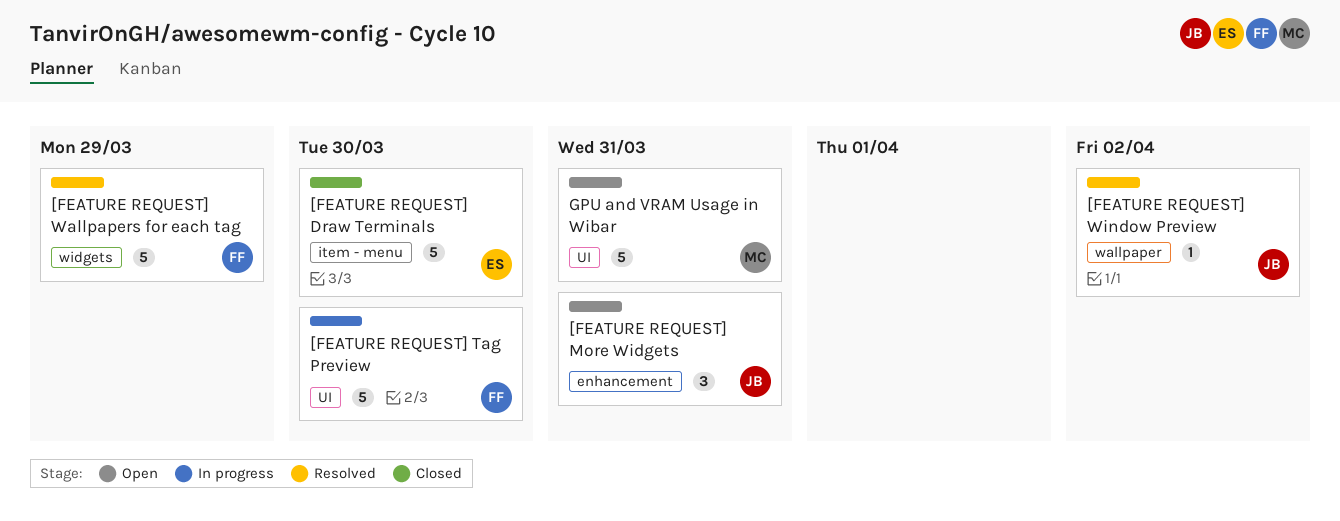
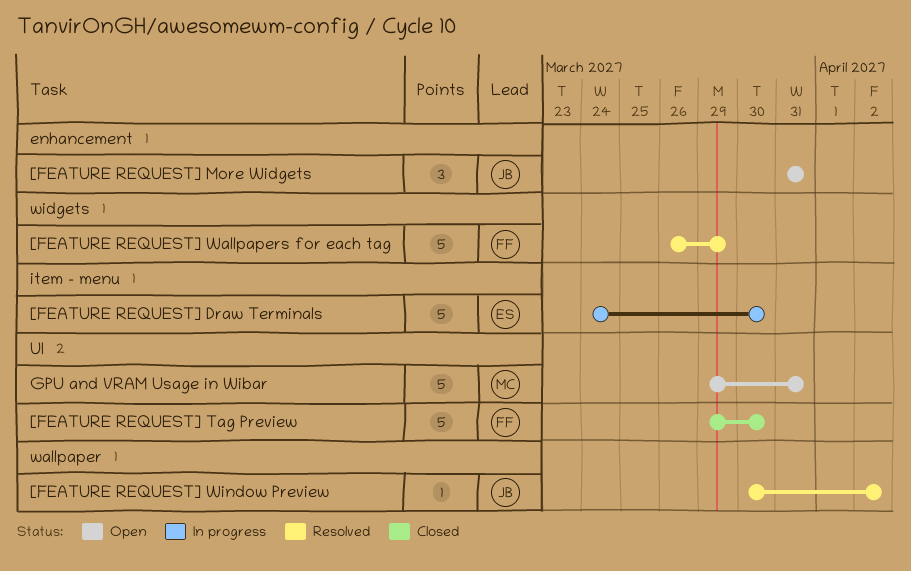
[FEATURE REQUEST] Draw Terminals, status: Closed -> In progress
[FEATURE REQUEST] Tag Preview, status: In progress -> Closed

